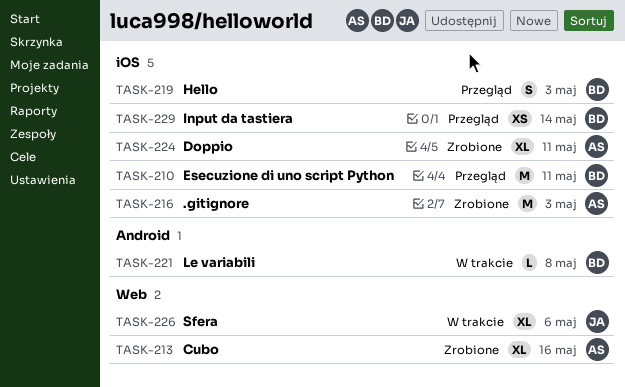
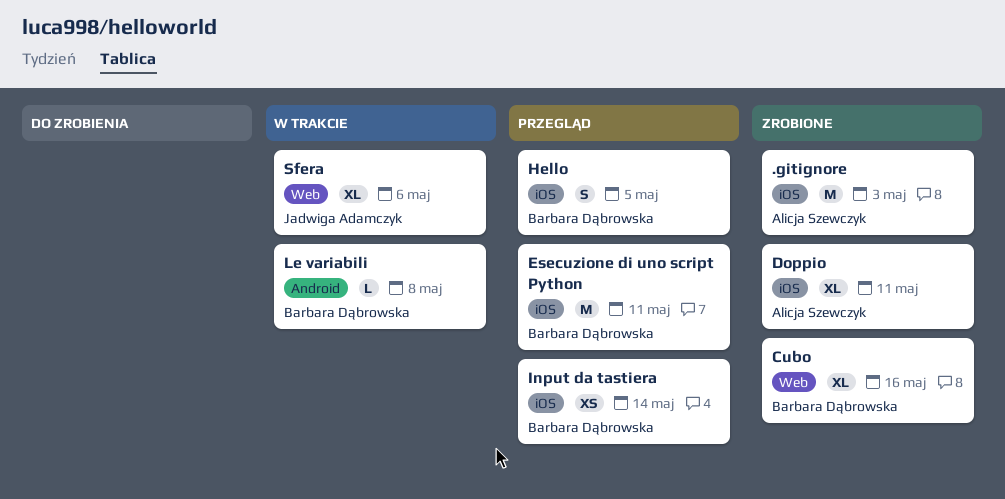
Cubo, owner: Alicja Szewczyk -> Barbara Dąbrowska
Hello, due: May 3 -> May 5

